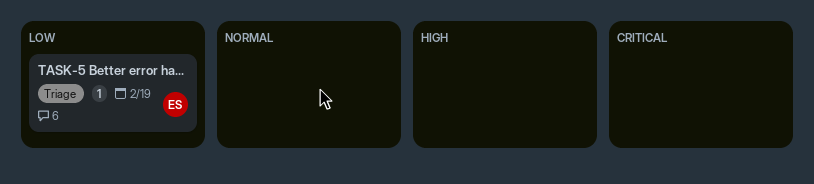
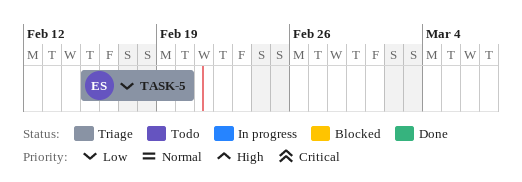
TASK-5, due: Feb 19 -> Feb 20

